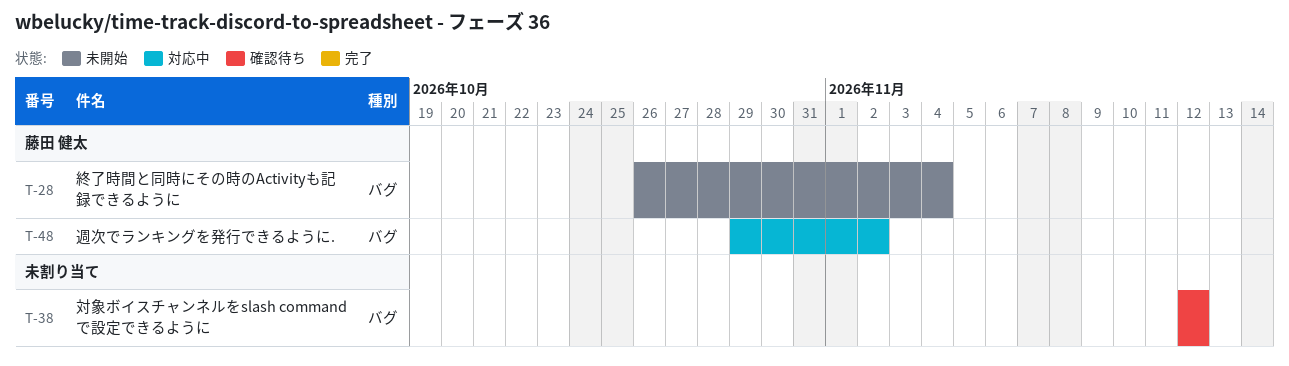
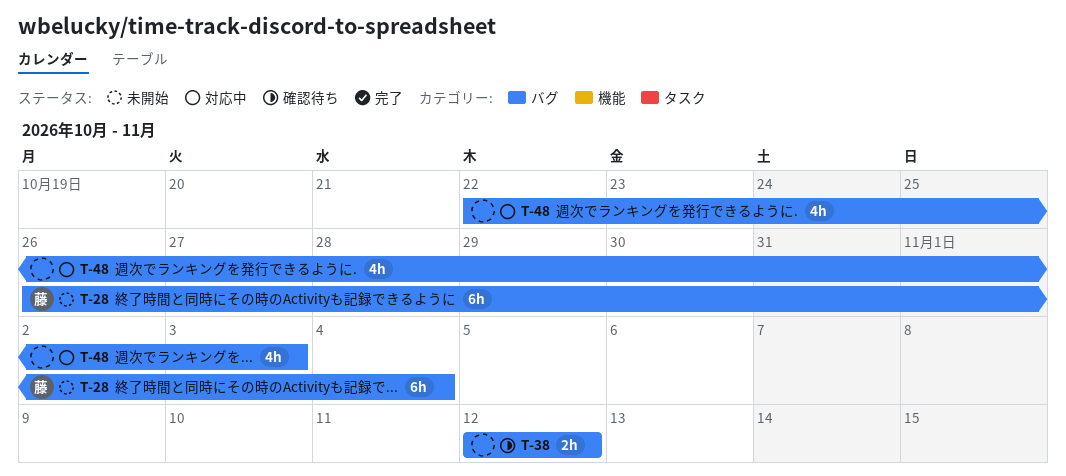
T-48, owner: 藤田 健太 -> none
T-48, start: Oct 29 -> Oct 22
T-48, due: Nov 2 -> Nov 3

